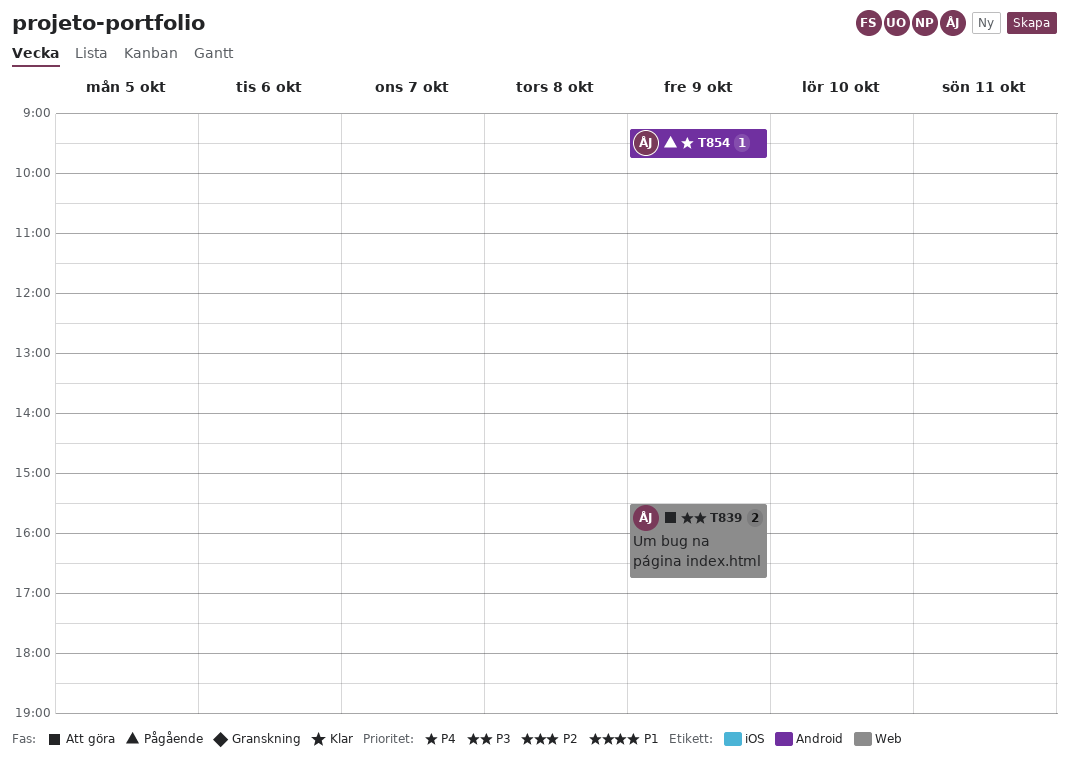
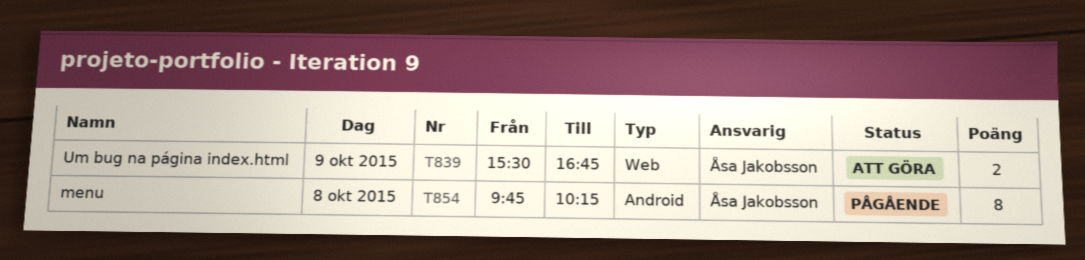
T854, estimate: 1 -> 8
T854, day: Oct 9 -> Oct 8
T854, begins: 09:15 -> 09:45
T854, ends: 09:45 -> 10:15

